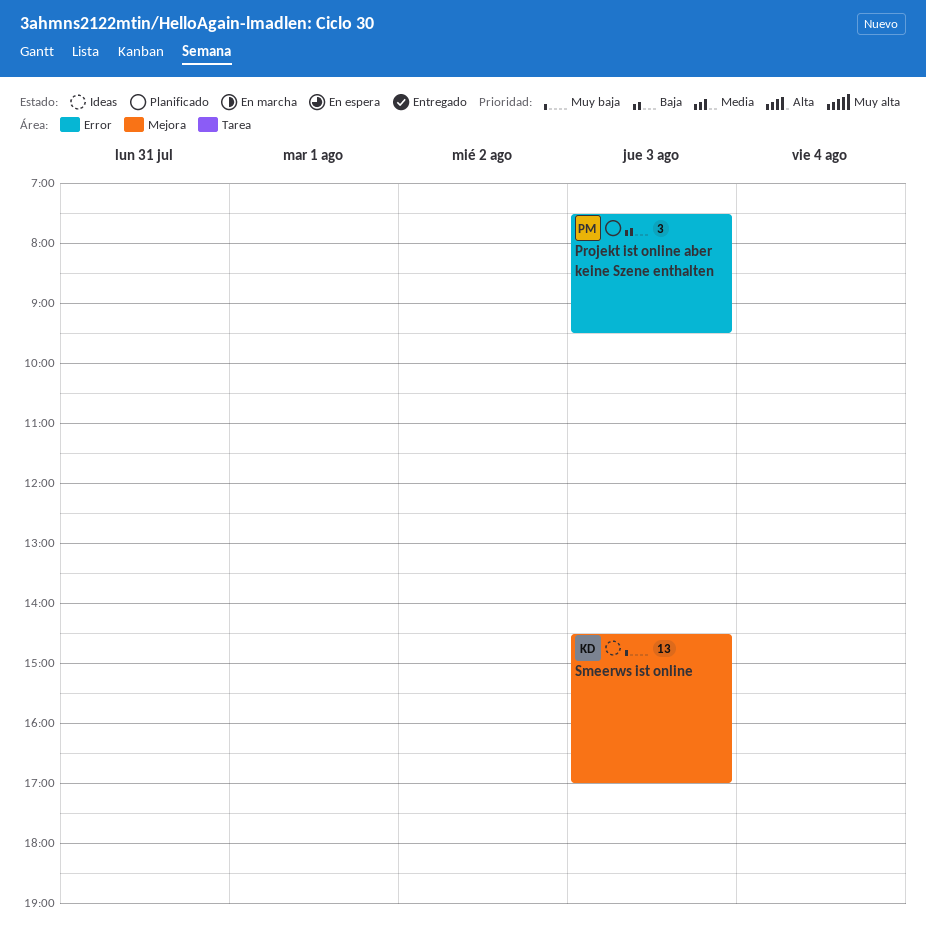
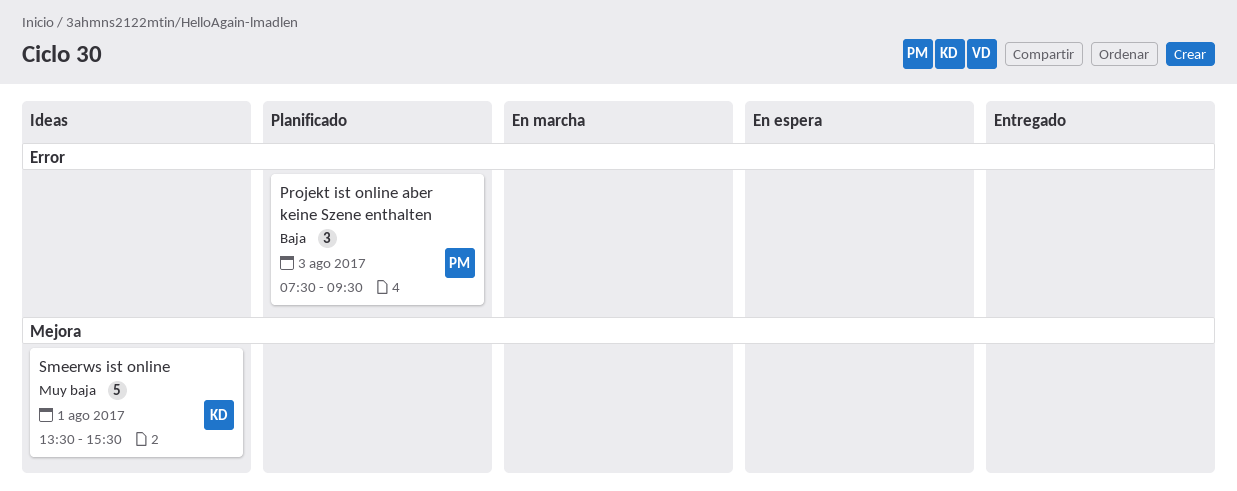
Smeerws ist online, estimate: 13 -> 5
Smeerws ist online, day: Aug 3 -> Aug 1
Smeerws ist online, begins: 14:30 -> 13:30
Smeerws ist online, ends: 17:00 -> 15:30

